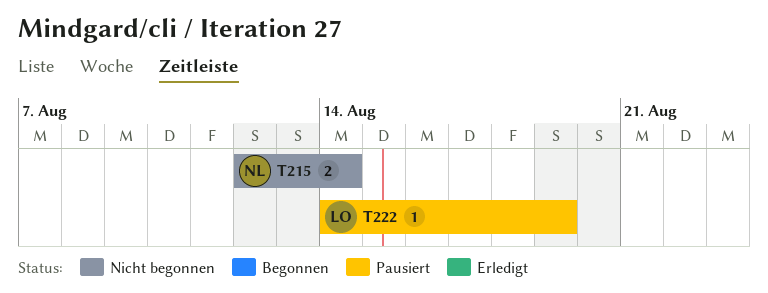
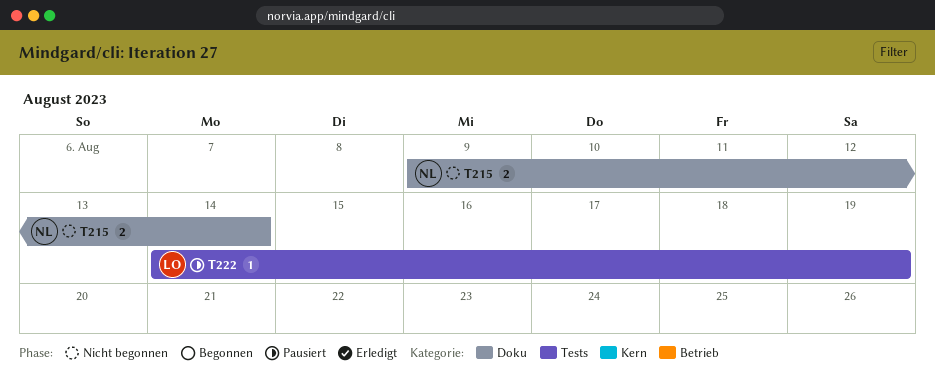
T215, start: Aug 12 -> Aug 9

